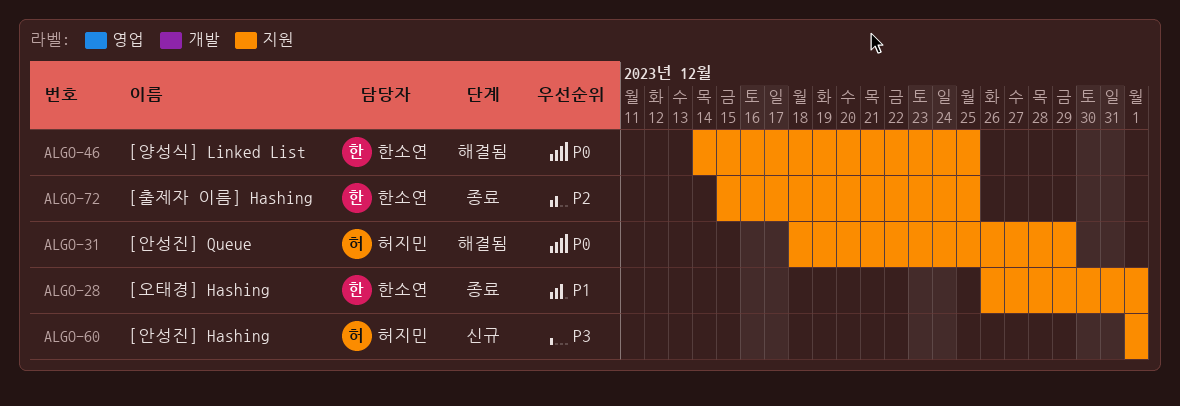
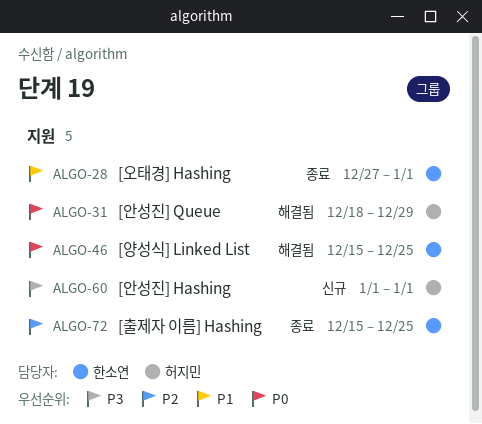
ALGO-28, start: Dec 26 -> Dec 27
ALGO-46, start: Dec 14 -> Dec 15

